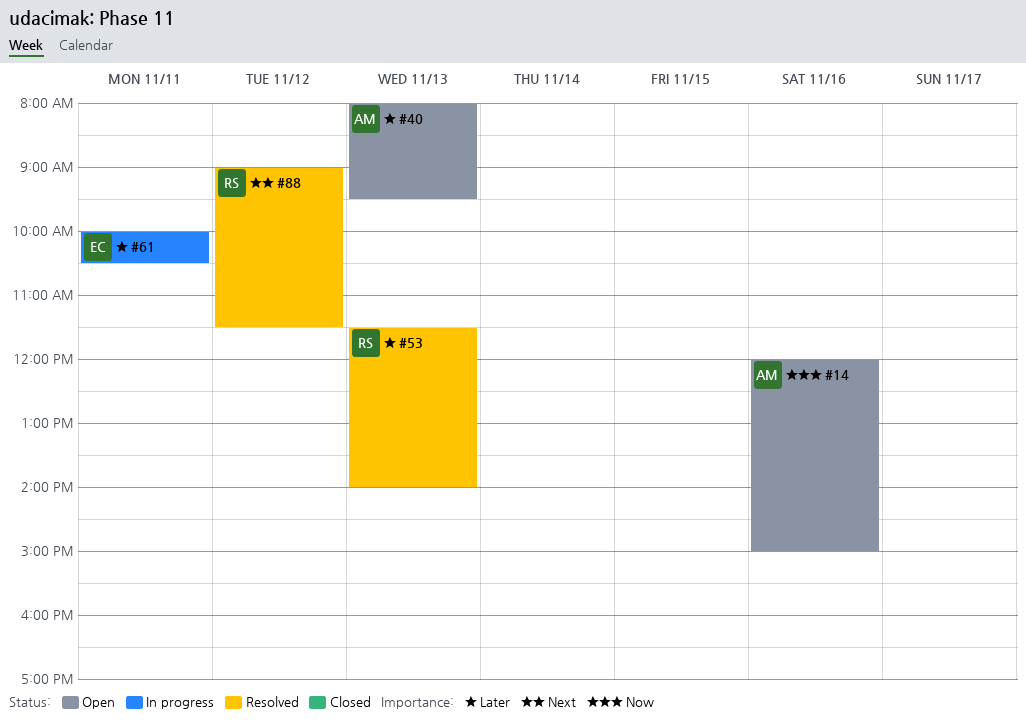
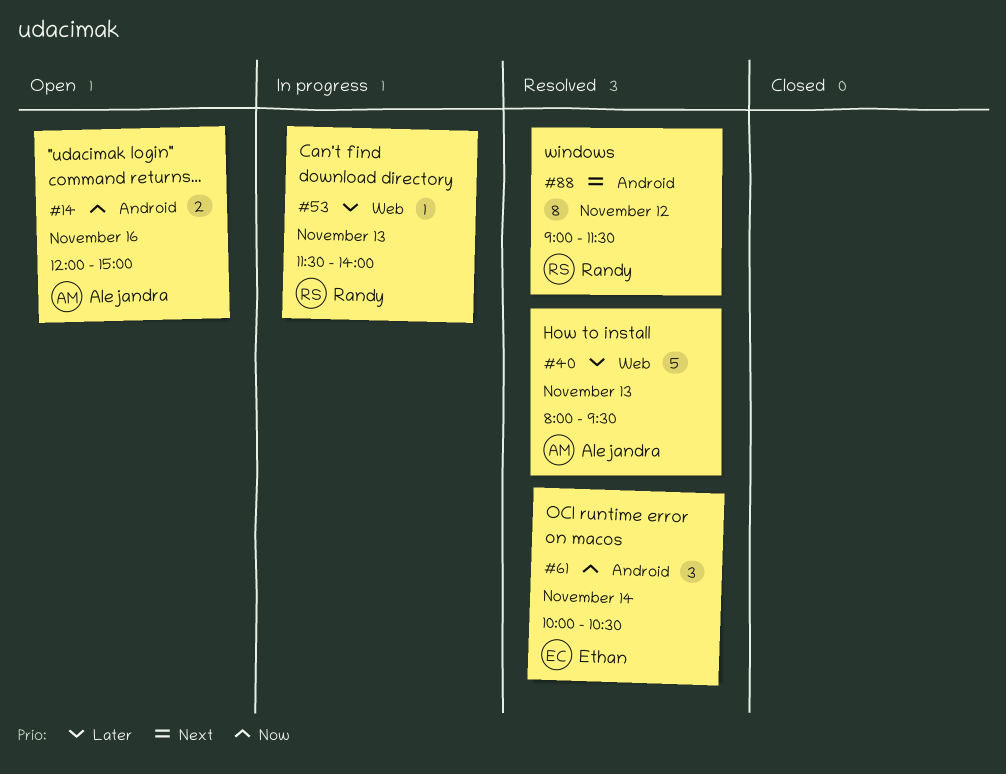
#40, status: Open -> Resolved
#53, status: Resolved -> In progress
#61, status: In progress -> Resolved
#61, priority: Later -> Now
#61, day: Nov 11 -> Nov 14

